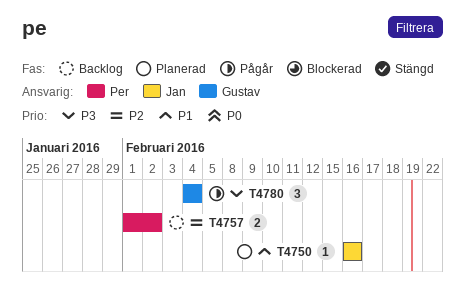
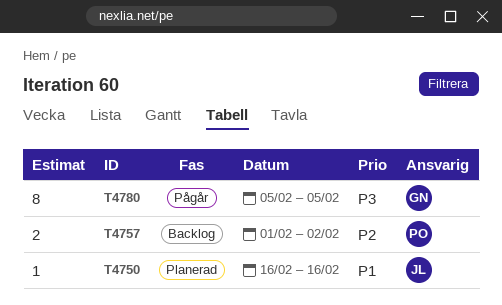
T4780, estimate: 3 -> 8
T4780, start: Feb 4 -> Feb 5
T4780, due: Feb 4 -> Feb 5

